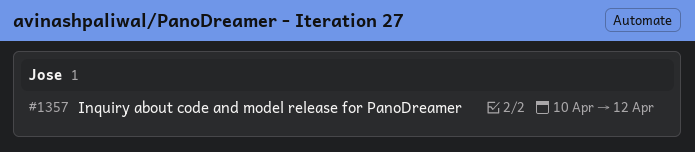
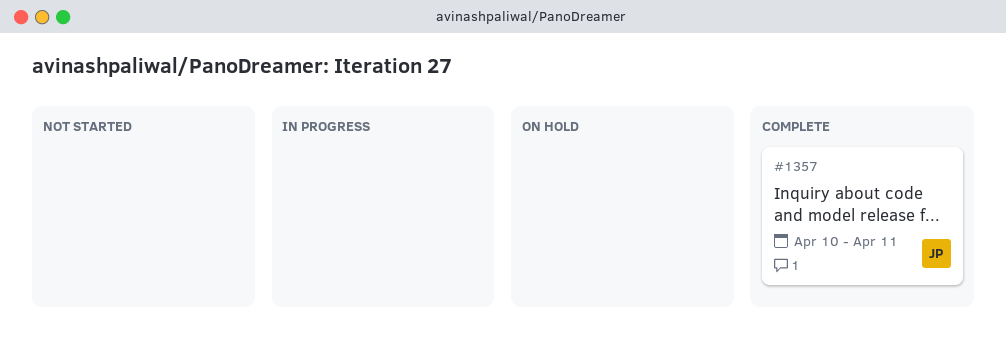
#1357, due: Apr 12 -> Apr 11

